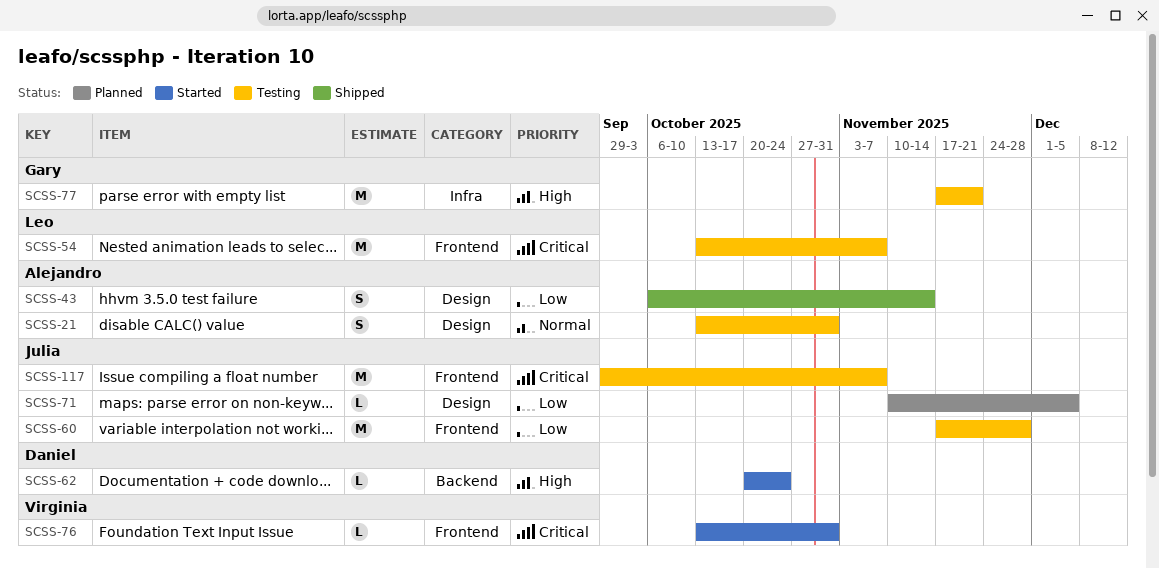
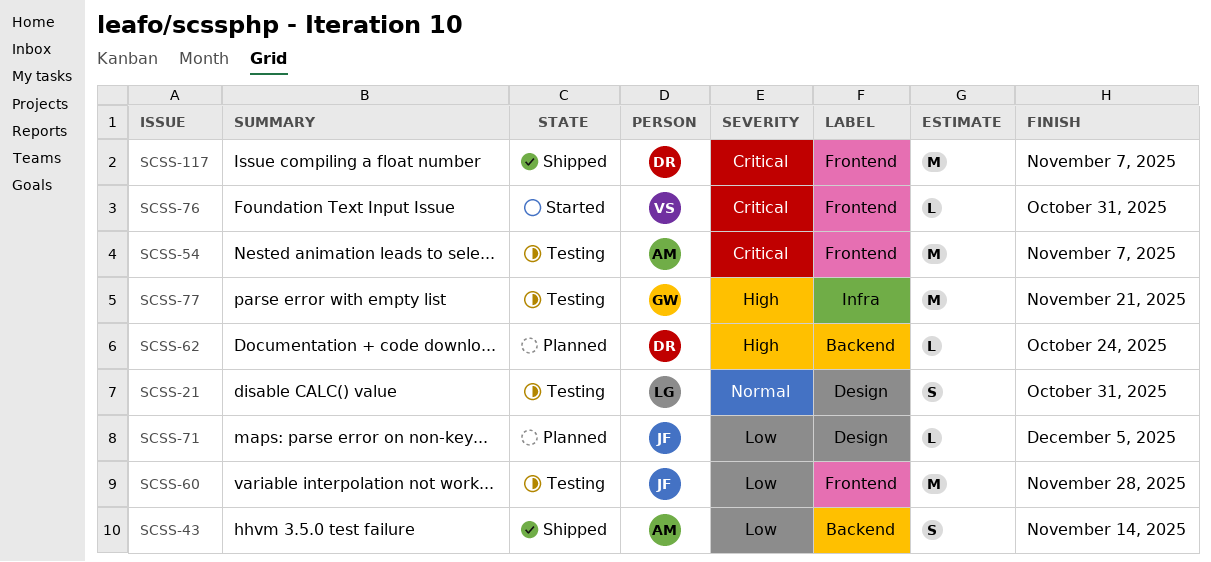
SCSS-21, owner: Alejandro -> Leo
SCSS-43, label: Design -> Backend
SCSS-54, owner: Leo -> Alejandro
SCSS-62, status: Started -> Planned
SCSS-117, status: Testing -> Shipped
SCSS-117, owner: Julia -> Daniel

